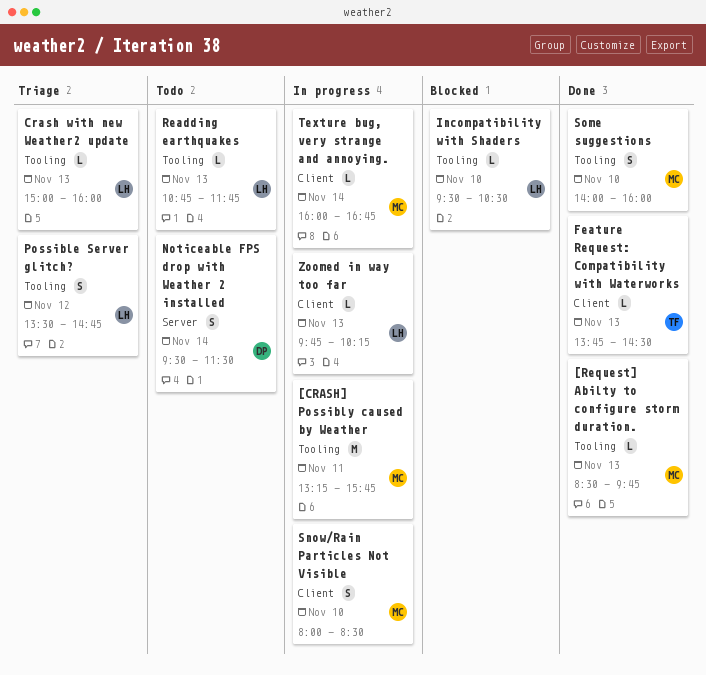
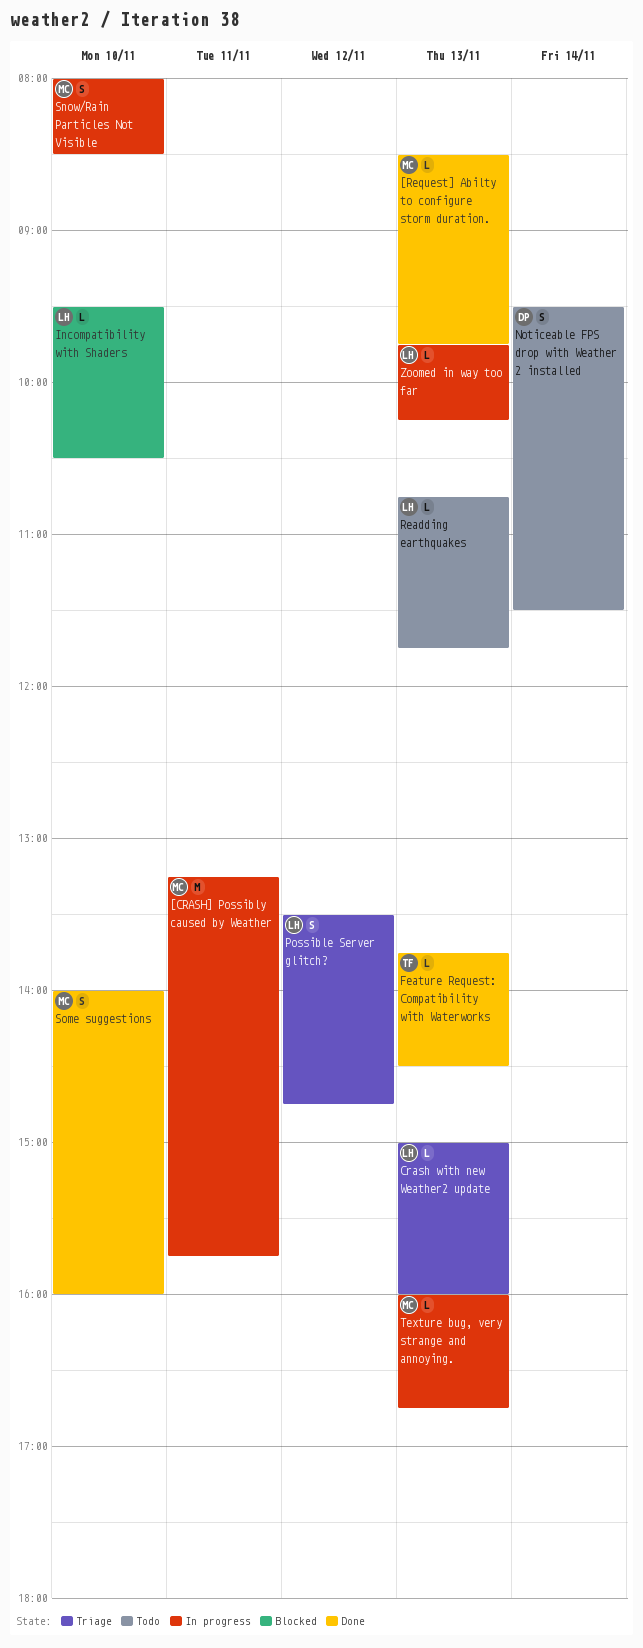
Texture bug, very strange and annoying., day: Nov 14 -> Nov 13

